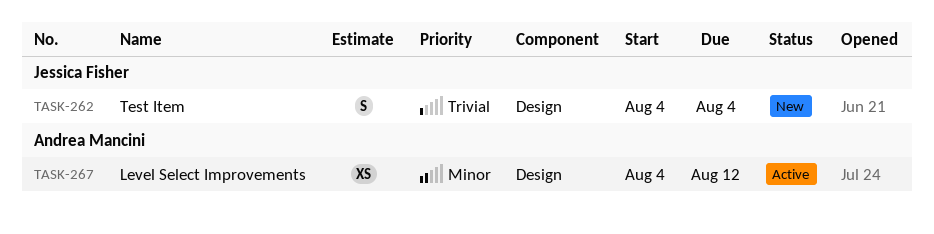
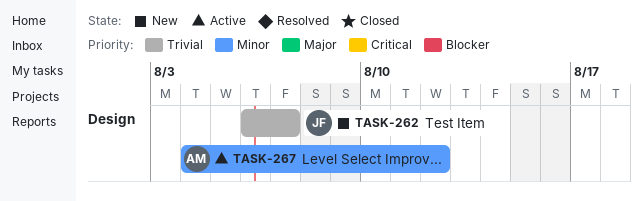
TASK-262, start: Aug 4 -> Aug 6
TASK-262, due: Aug 4 -> Aug 7

